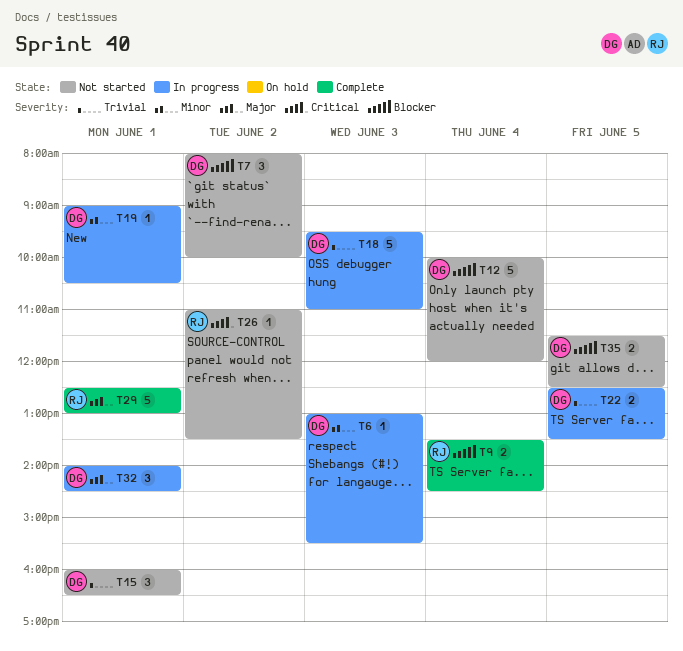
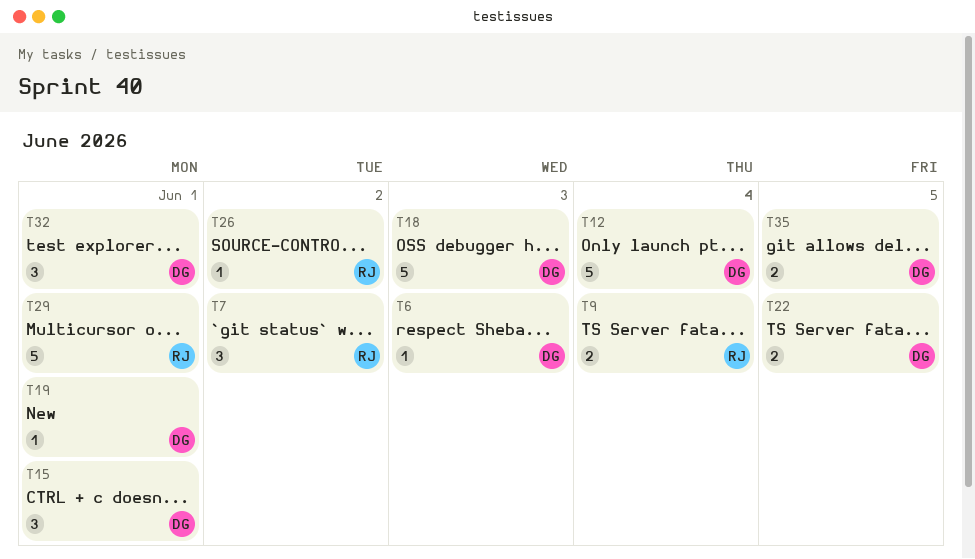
T7, owner: DG -> RJ

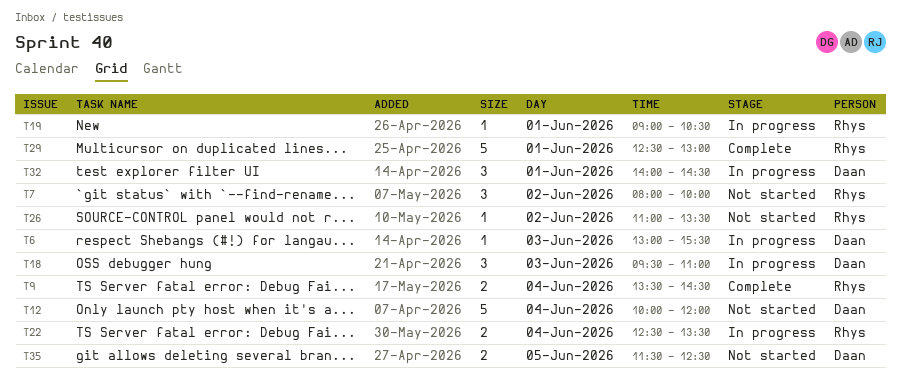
T15: present -> none
T18, estimate: 5 -> 3
T19, owner: Daan -> Rhys
T22, owner: Daan -> Rhys
T22, day: Jun 5 -> Jun 4

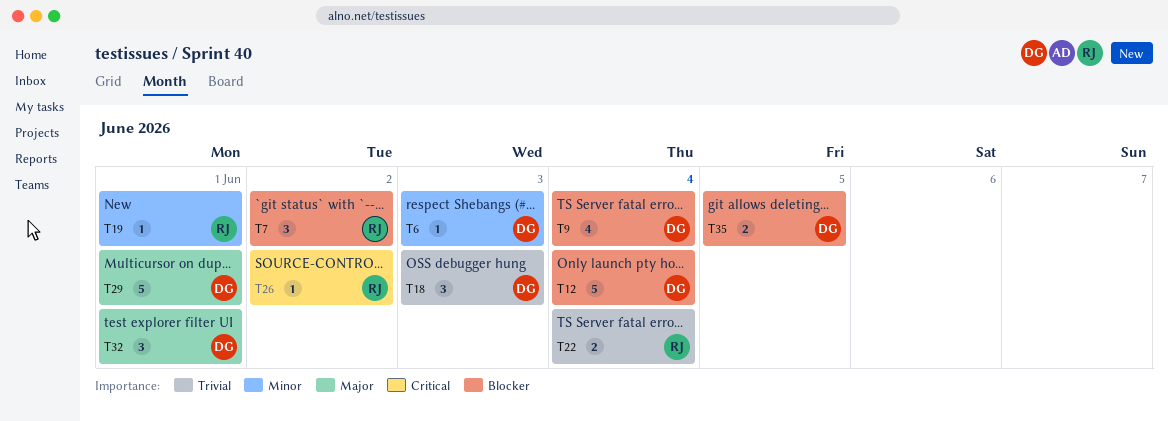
T9, owner: Rhys -> Daan
T9, estimate: 2 -> 4
T29, owner: Rhys -> Daan

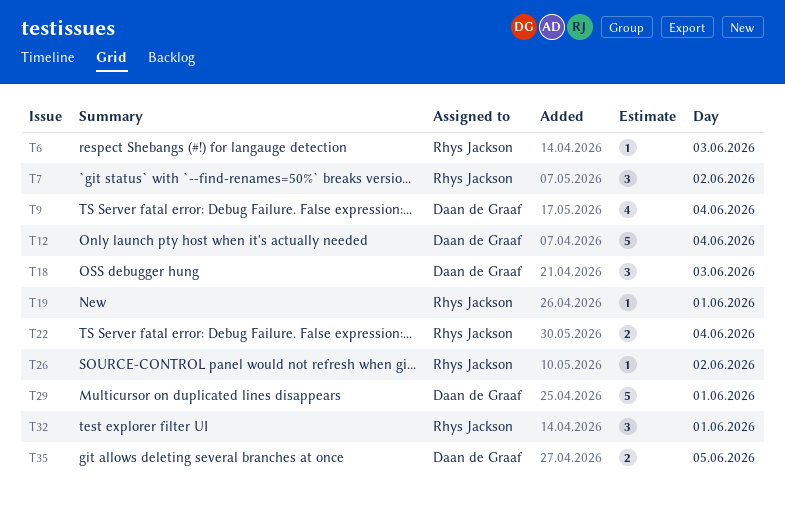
T6, owner: Daan de Graaf -> Rhys Jackson
T32, owner: Daan de Graaf -> Rhys Jackson

